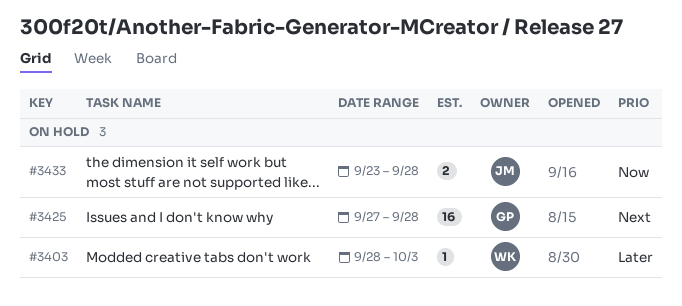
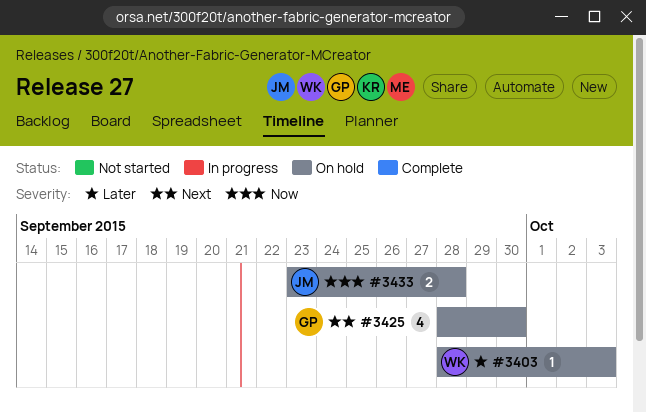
#3425, estimate: 16 -> 4
#3425, start: Sep 27 -> Sep 28
#3425, due: Sep 28 -> Sep 30

